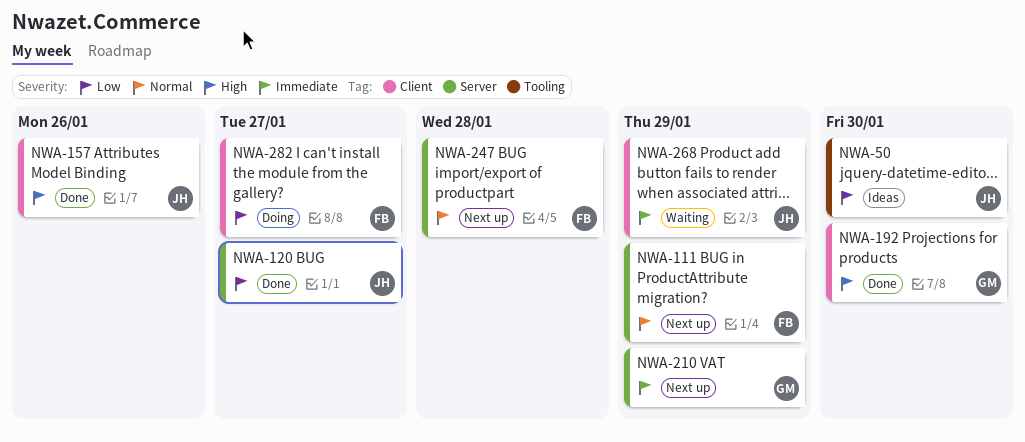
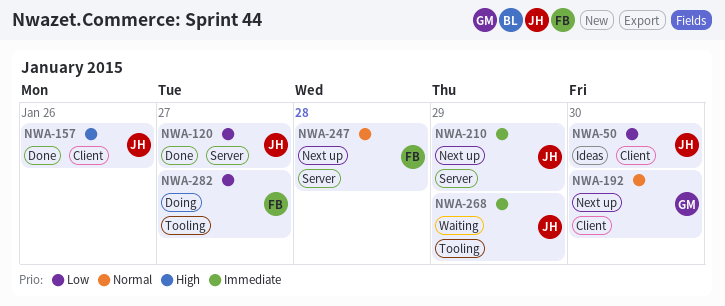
NWA-50, label: Tooling -> Client
NWA-111: present -> none
NWA-192, status: Done -> Next up
NWA-192, priority: High -> Normal
NWA-210, owner: GM -> JH
NWA-268, label: Client -> Tooling
NWA-282, label: Client -> Tooling

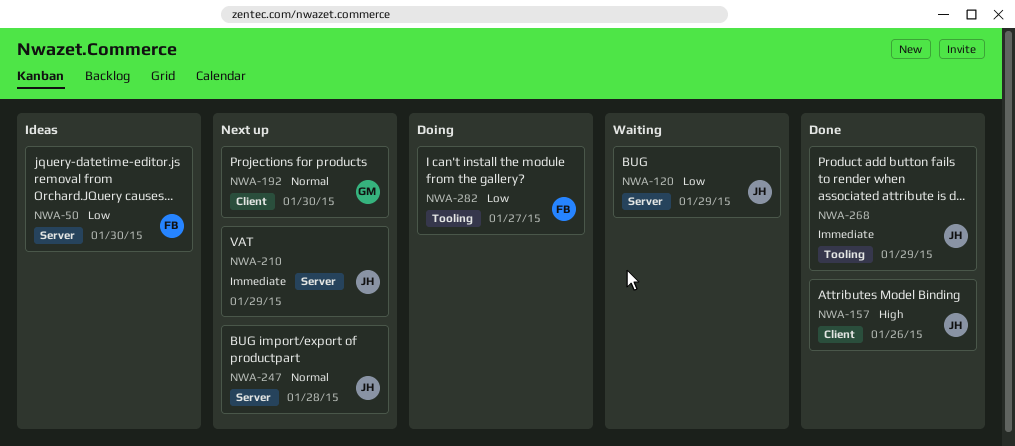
NWA-50, owner: JH -> FB
NWA-50, label: Client -> Server
NWA-120, status: Done -> Waiting
NWA-120, due: Jan 27 -> Jan 29
NWA-247, owner: FB -> JH
NWA-268, status: Waiting -> Done

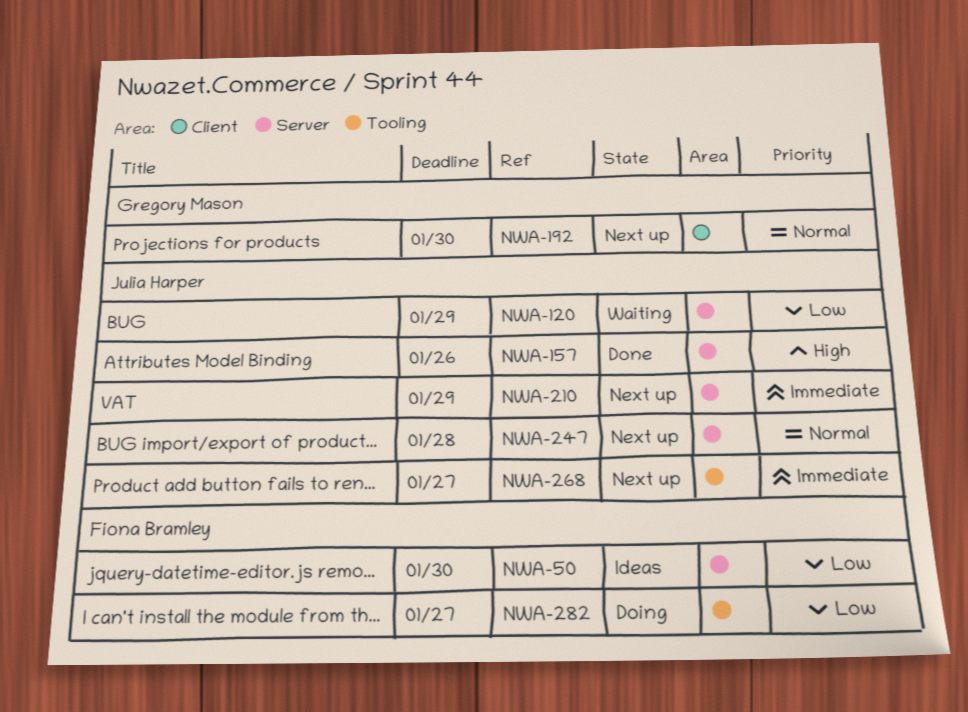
NWA-157, label: Client -> Server
NWA-268, status: Done -> Next up
NWA-268, due: Jan 29 -> Jan 27

